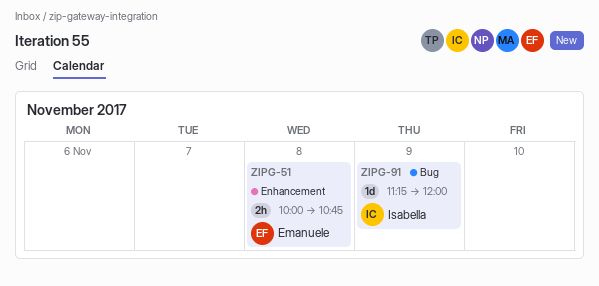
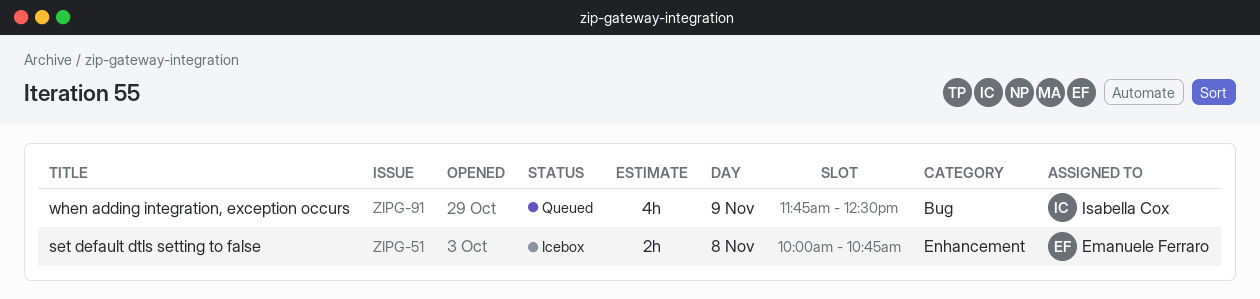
ZIPG-91, estimate: 1d -> 4h
ZIPG-91, begins: 11:15 -> 11:45
ZIPG-91, ends: 12:00 -> 12:30

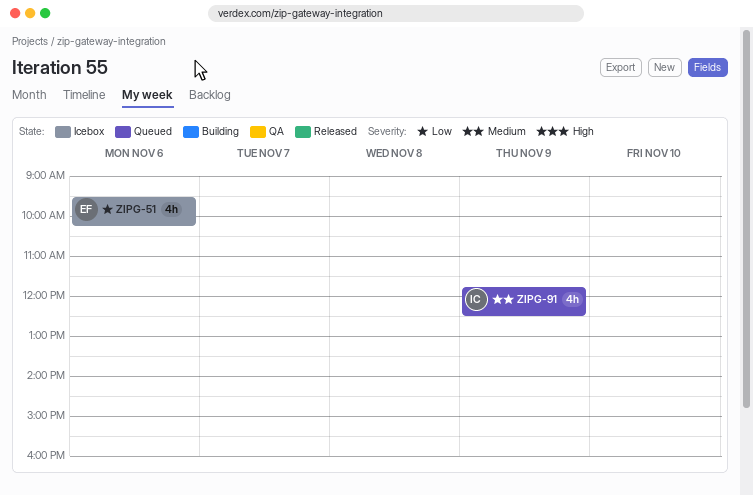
ZIPG-51, estimate: 2h -> 4h
ZIPG-51, day: Nov 8 -> Nov 6
ZIPG-51, begins: 10:00 -> 09:30
ZIPG-51, ends: 10:45 -> 10:15

